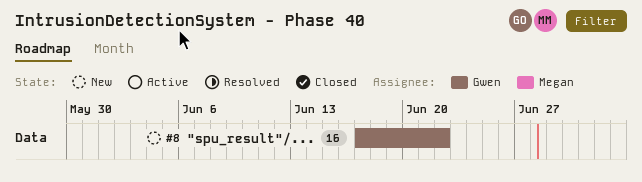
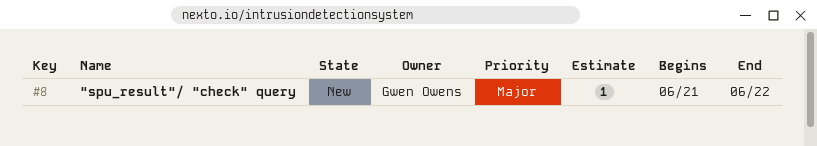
#8, estimate: 16 -> 1
#8, start: Jun 17 -> Jun 21

